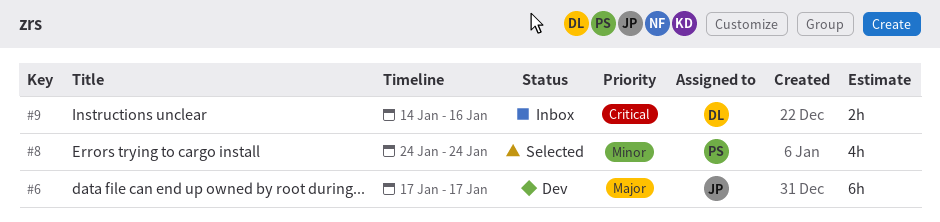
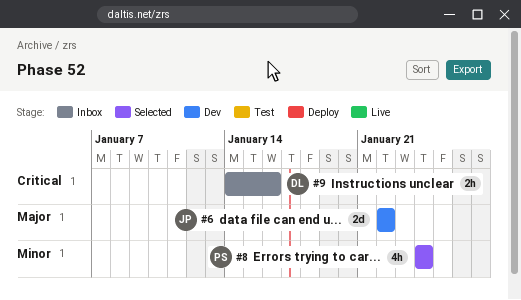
#6, estimate: 6h -> 2d
#6, start: Jan 17 -> Jan 22
#6, due: Jan 17 -> Jan 22

